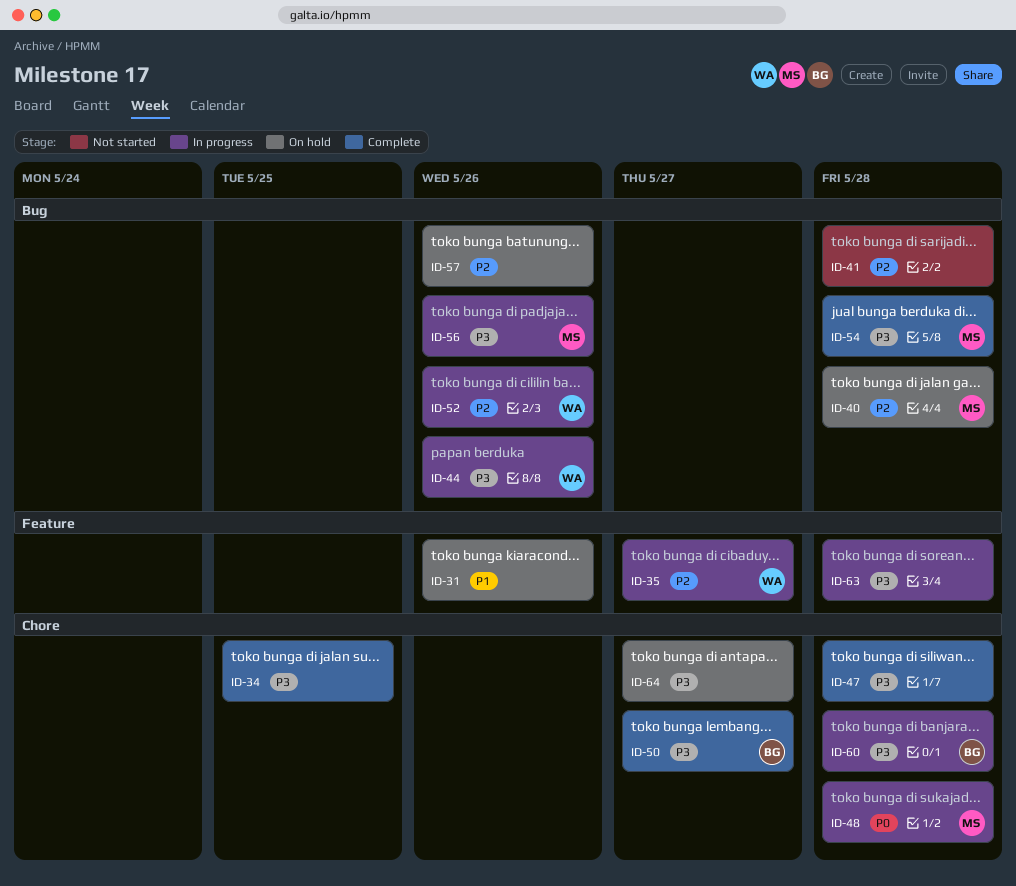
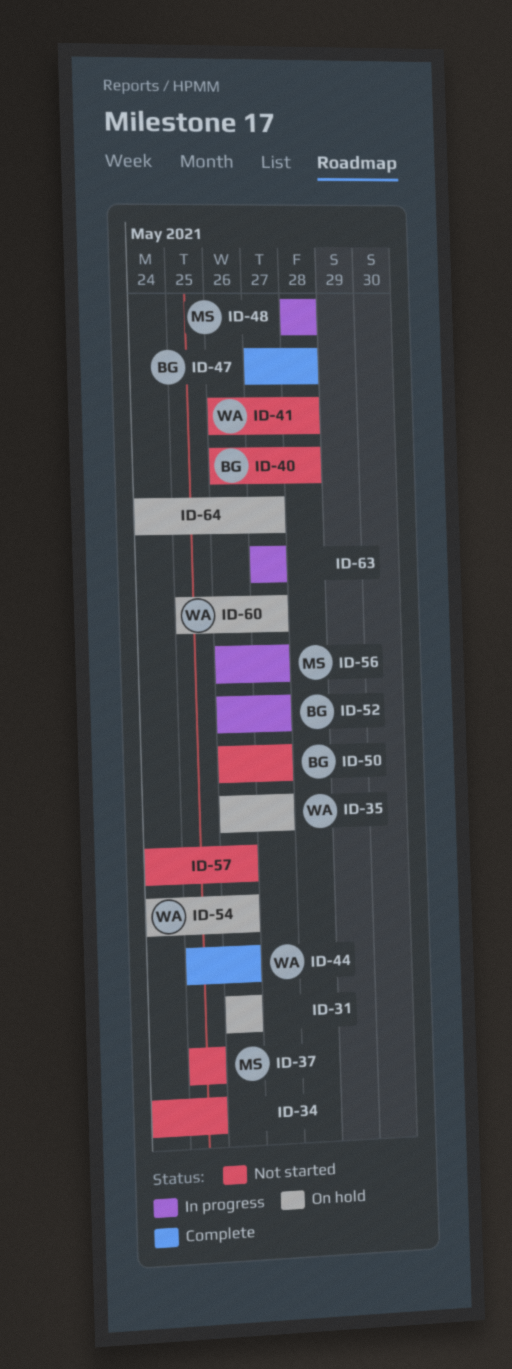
ID-34, status: Complete -> Not started
ID-35, status: In progress -> On hold
ID-37: none -> present
ID-40, status: On hold -> Not started
ID-40, owner: MS -> BG
ID-41, owner: none -> WA
ID-44, status: In progress -> Complete
ID-47, owner: none -> BG
ID-50, status: Complete -> Not started
ID-52, owner: WA -> BG
ID-52, due: May 26 -> May 27
ID-54, status: Complete -> On hold
ID-54, owner: MS -> WA
ID-54, due: May 28 -> May 26
ID-56, due: May 26 -> May 27
ID-57, status: On hold -> Not started
ID-60, status: In progress -> On hold
ID-60, owner: BG -> WA
ID-60, due: May 28 -> May 27
ID-63, due: May 28 -> May 27

